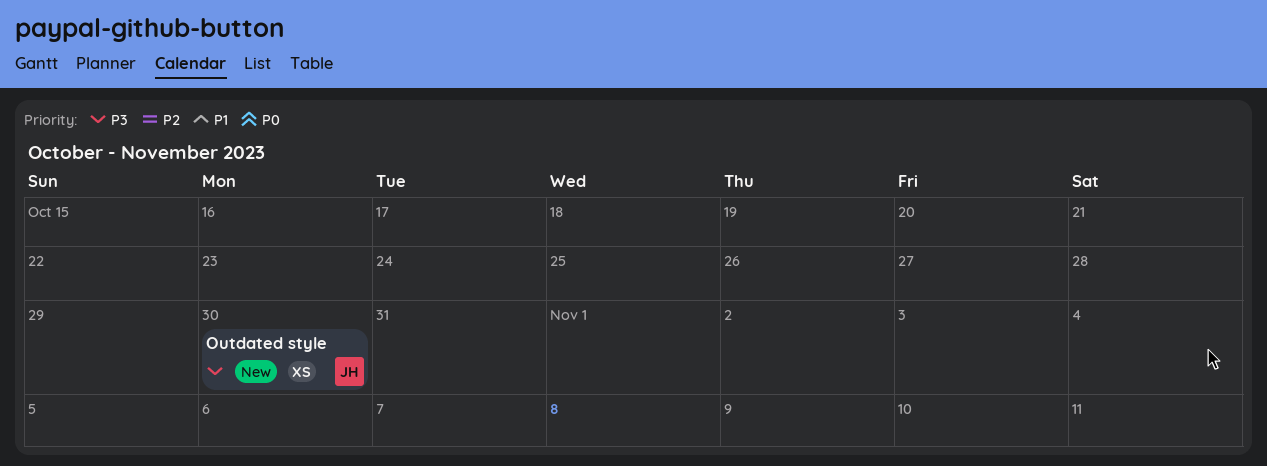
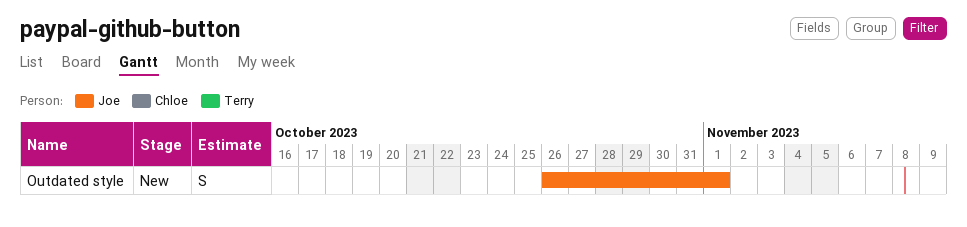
Outdated style, estimate: XS -> S
Outdated style, due: Oct 30 -> Nov 1

